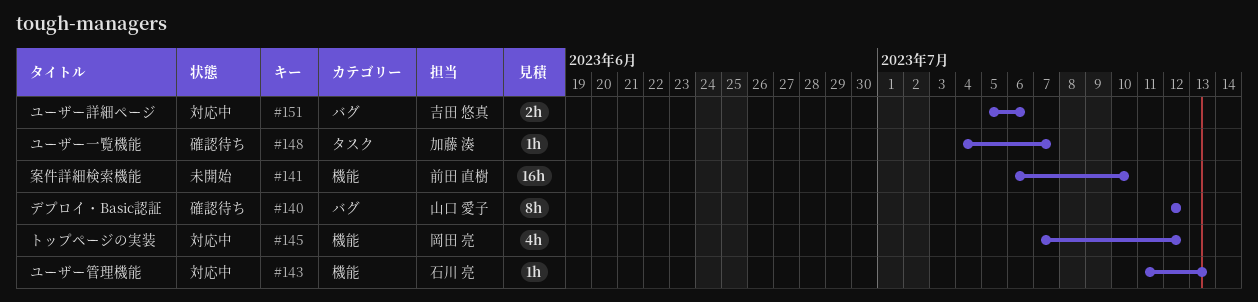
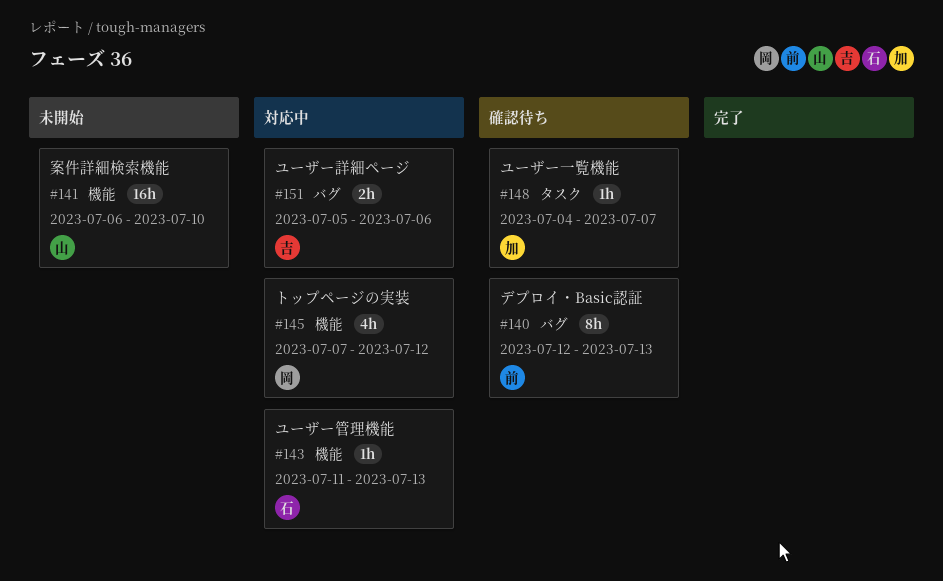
#140, owner: 山口 愛子 -> 前田 直樹
#140, due: Jul 12 -> Jul 13
#141, owner: 前田 直樹 -> 山口 愛子

